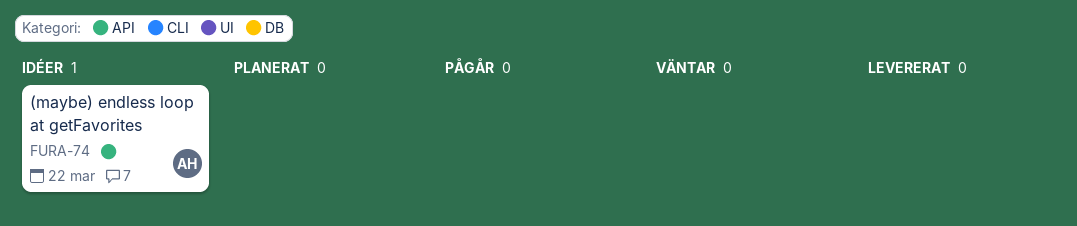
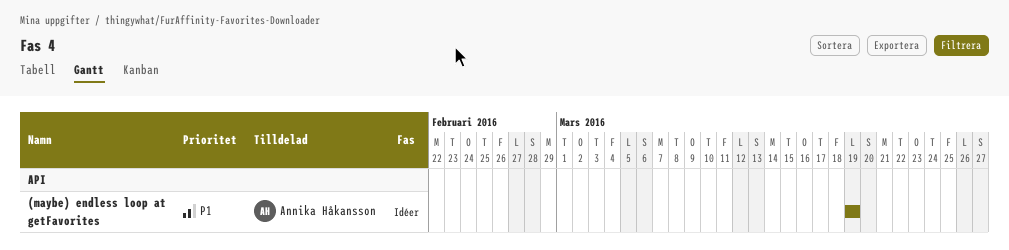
(maybe) endless loop at getFavorites, due: Mar 22 -> Mar 19

